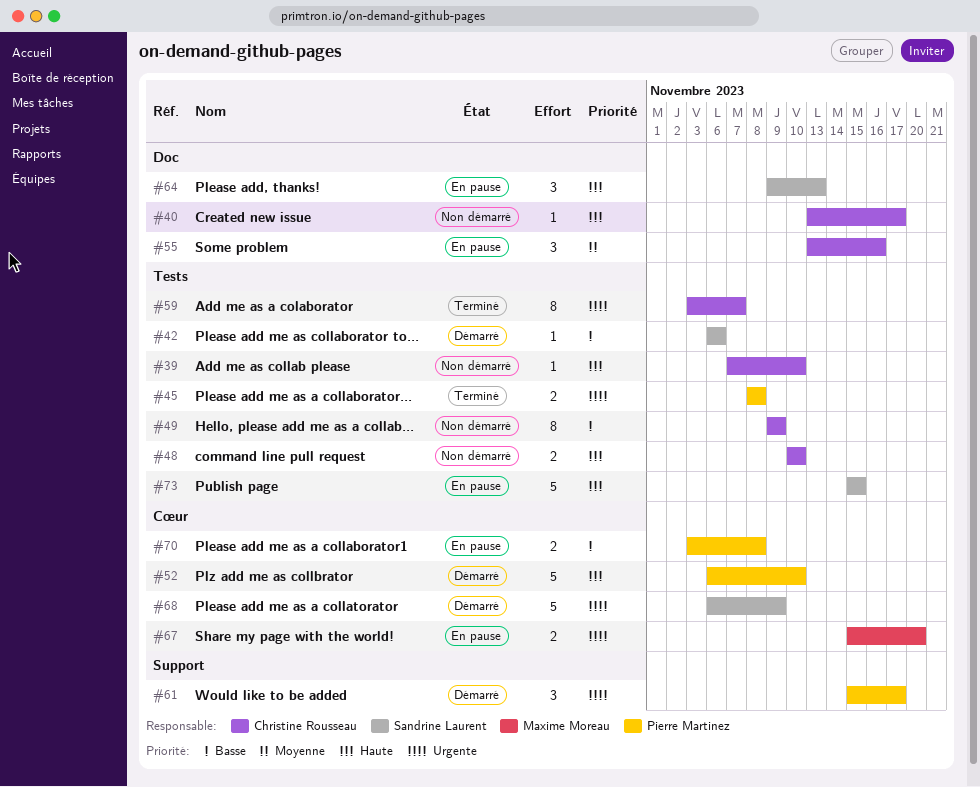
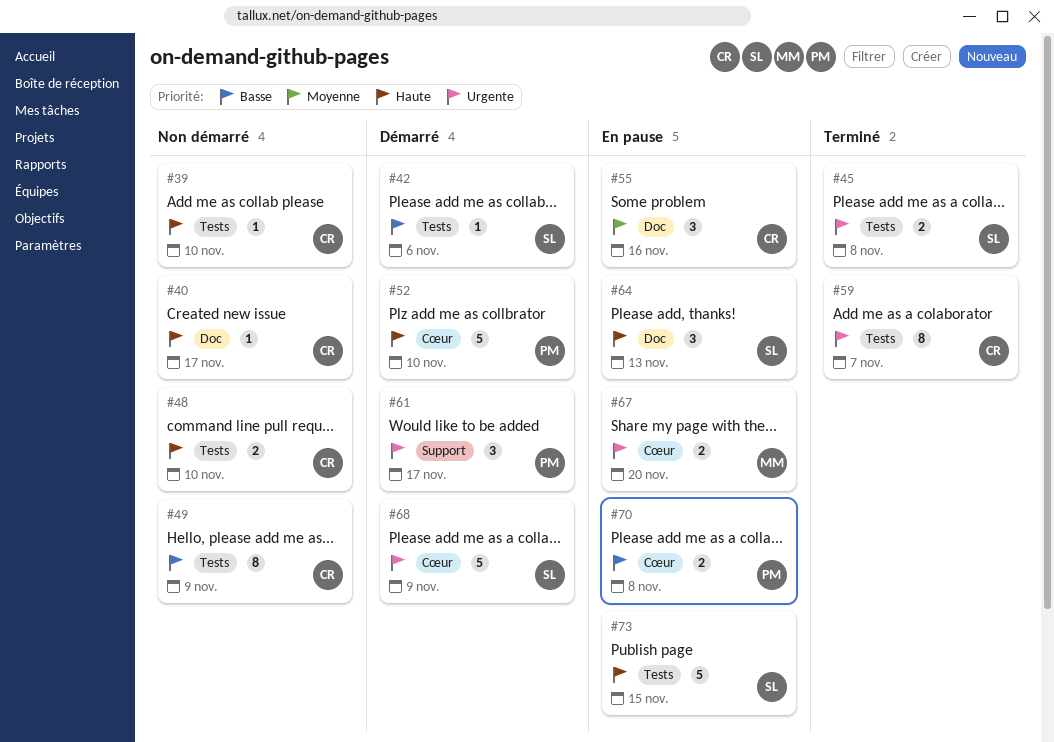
#45, owner: Pierre Martinez -> Sandrine Laurent

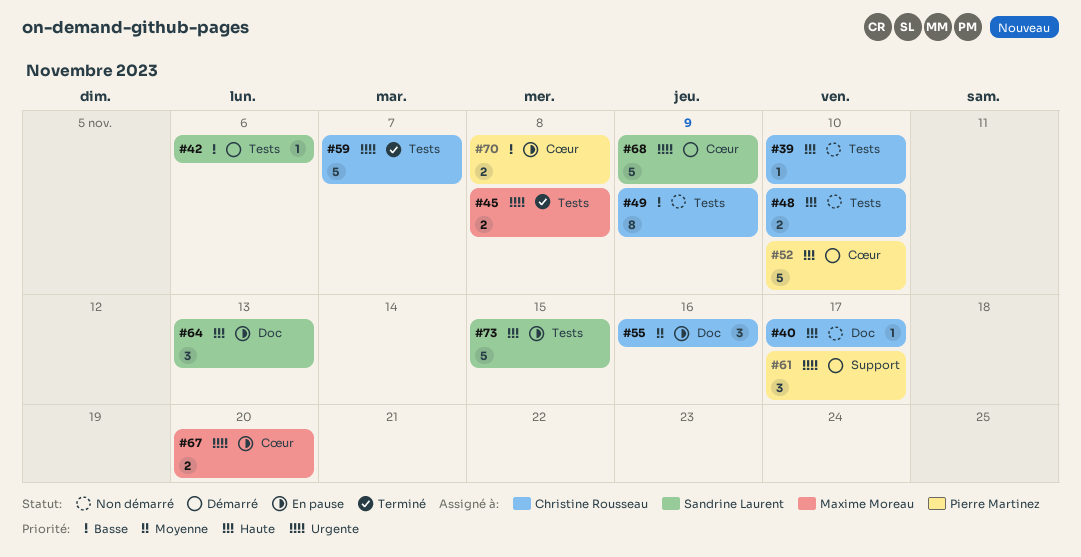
#45, owner: Sandrine Laurent -> Maxime Moreau
#59, estimate: 8 -> 5

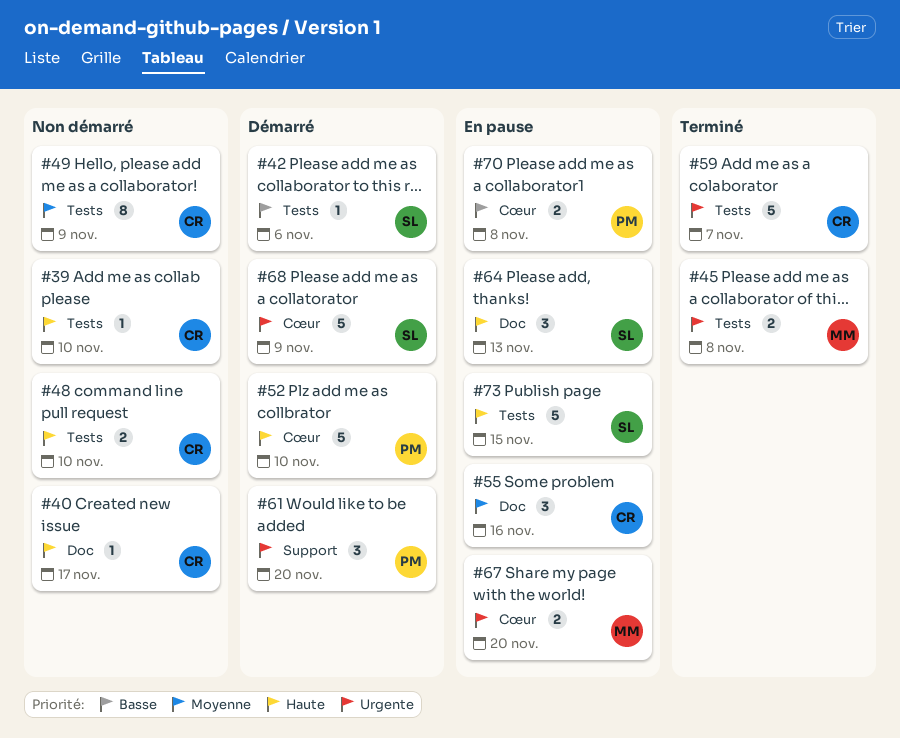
#49, priority: Basse -> Moyenne
#61, due: Nov 17 -> Nov 20

